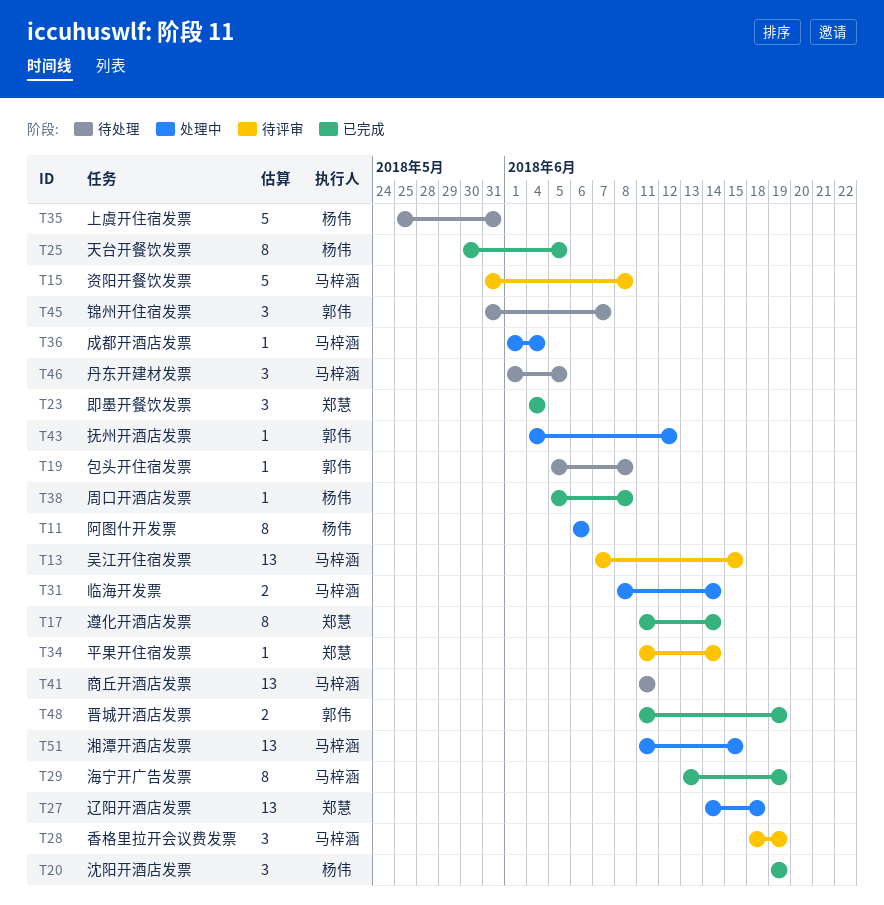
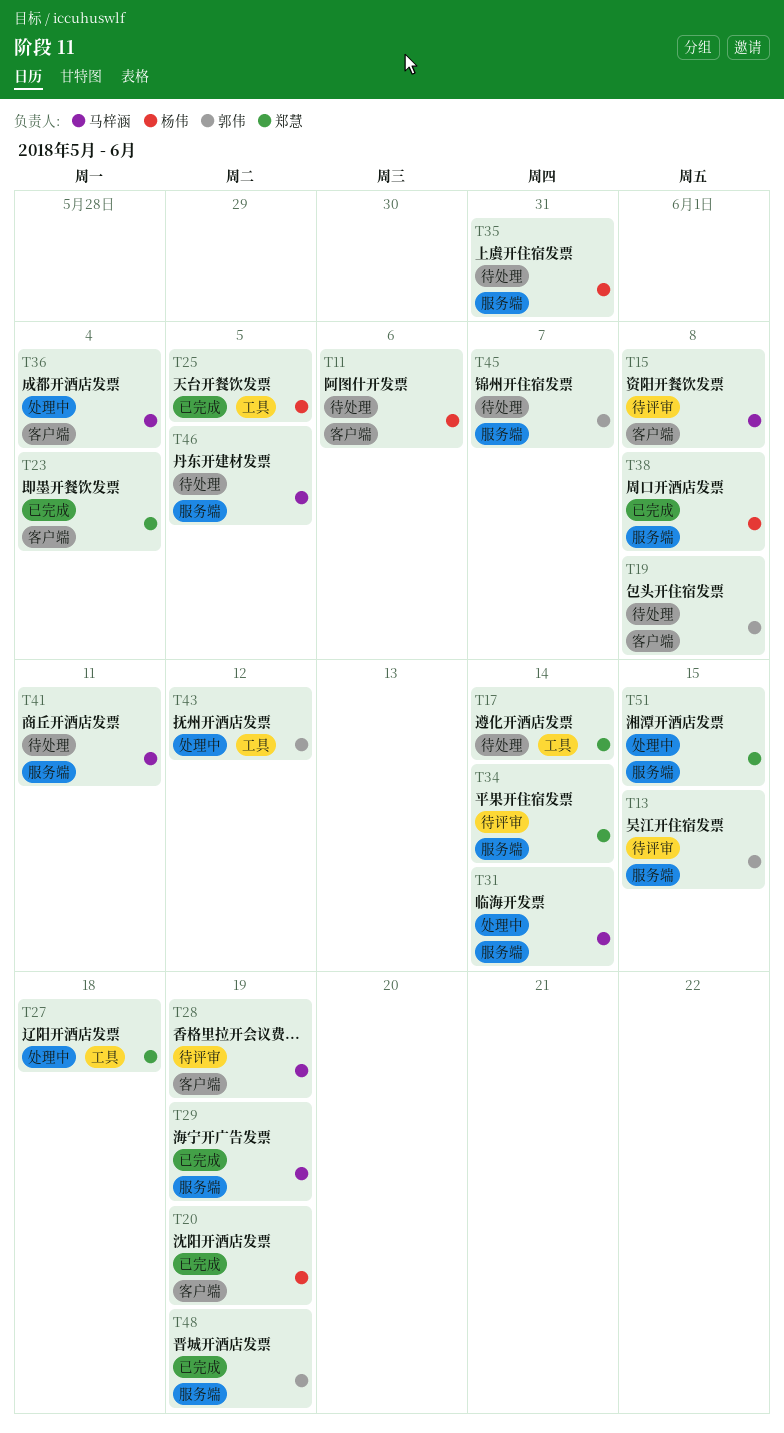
T11, status: 处理中 -> 待处理
T13, owner: 马梓涵 -> 郭伟
T17, status: 已完成 -> 待处理
T51, owner: 马梓涵 -> 郑慧

